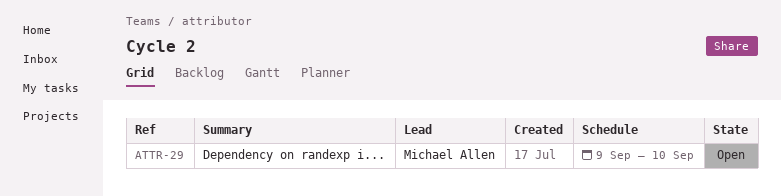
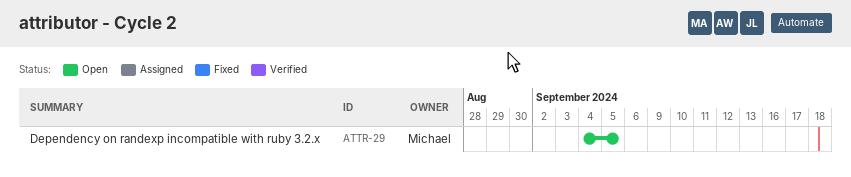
ATTR-29, start: Sep 9 -> Sep 4
ATTR-29, due: Sep 10 -> Sep 5

